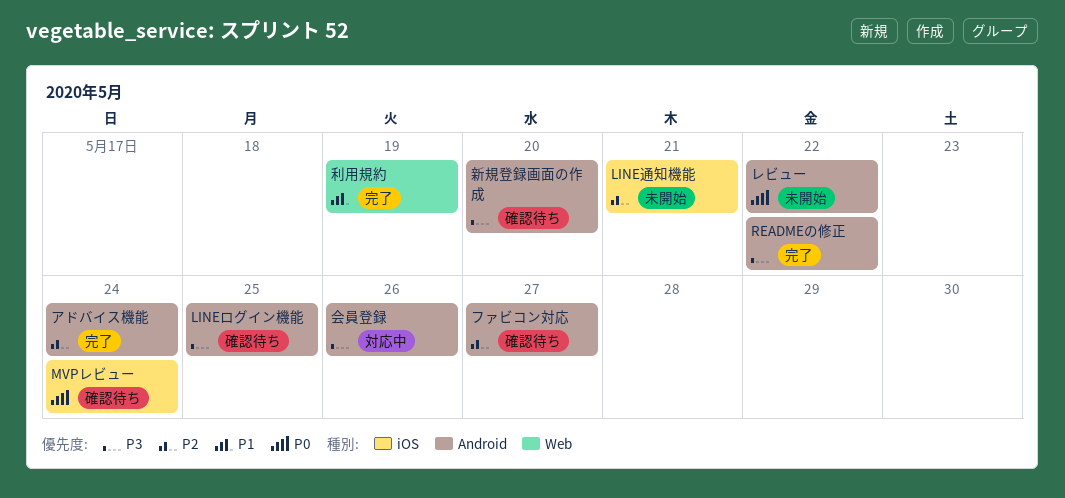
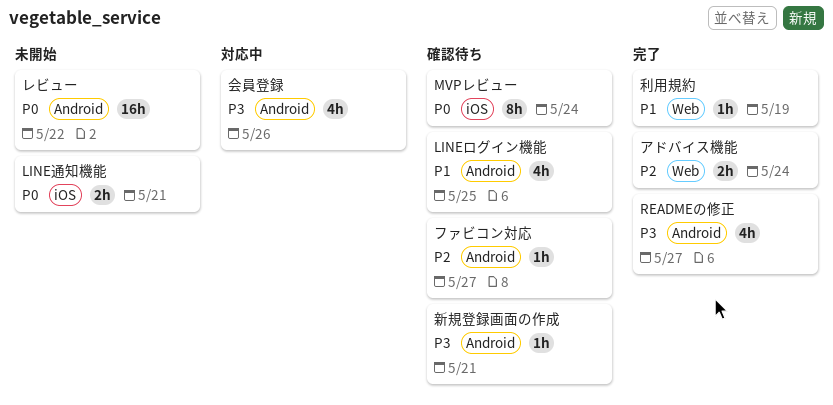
LINEログイン機能, priority: P3 -> P1
LINE通知機能, priority: P2 -> P0
READMEの修正, due: May 22 -> May 27
アドバイス機能, label: Android -> Web
新規登録画面の作成, due: May 20 -> May 21

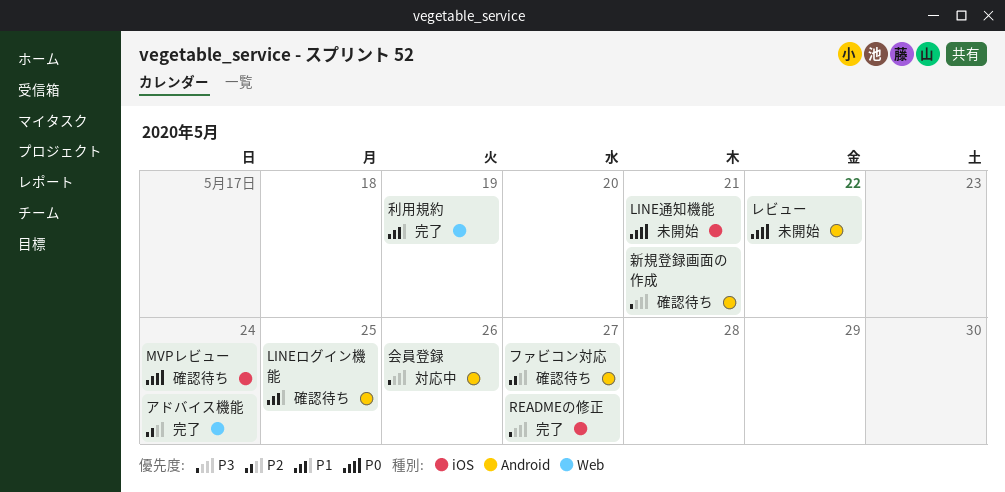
READMEの修正, label: Android -> iOS

